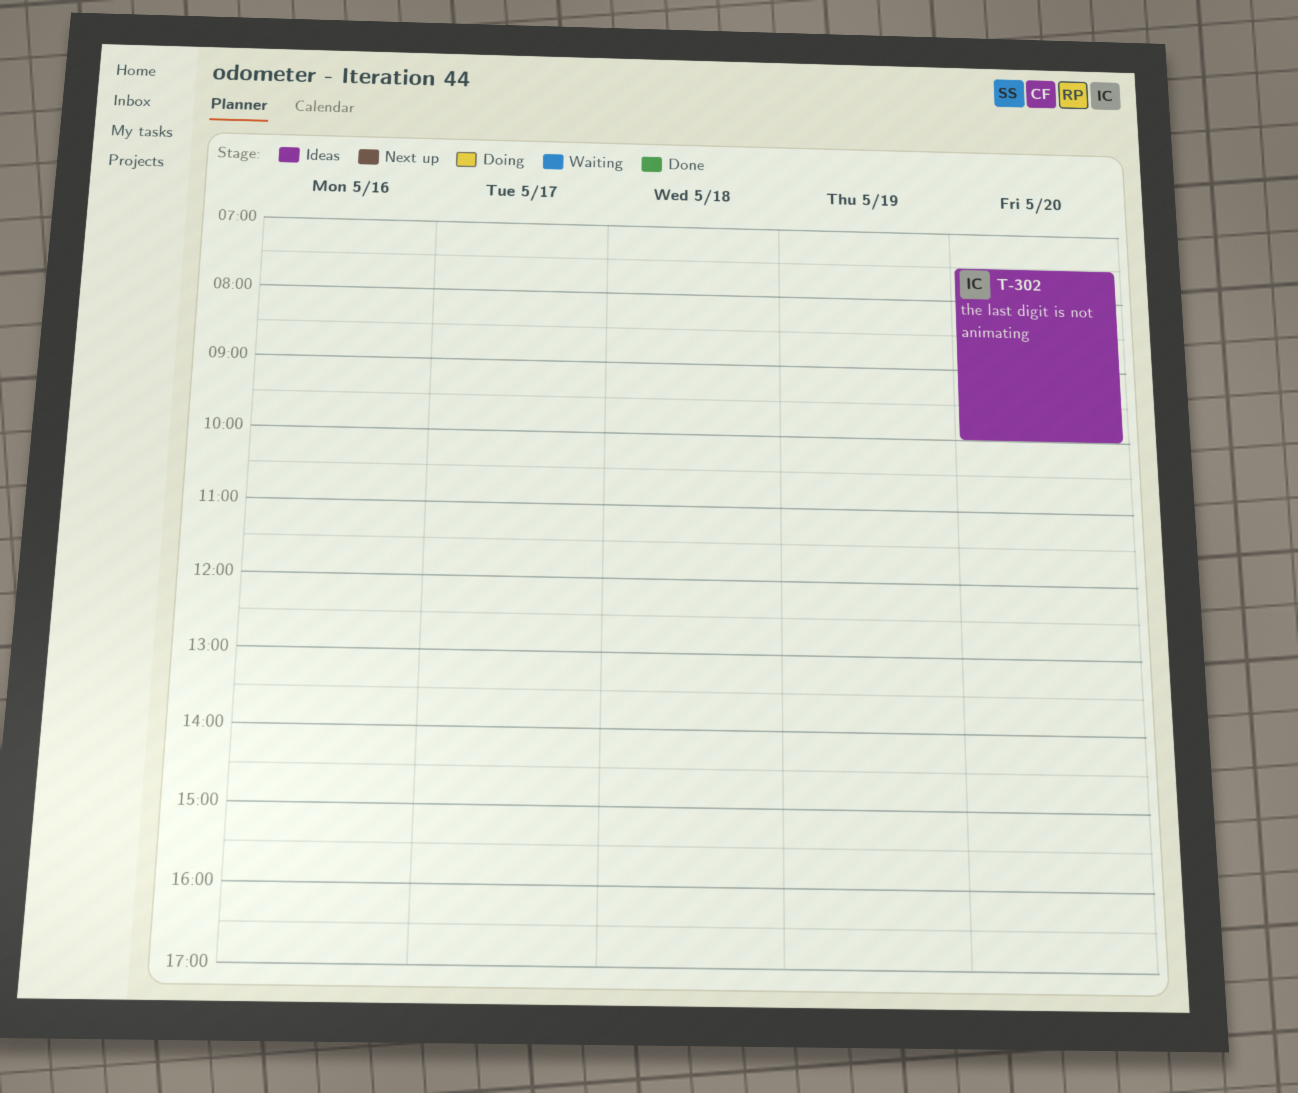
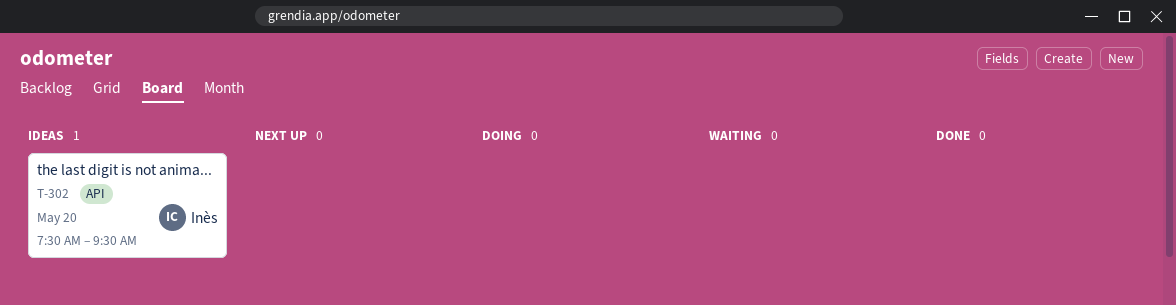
T-302, ends: 10:00 -> 09:30

